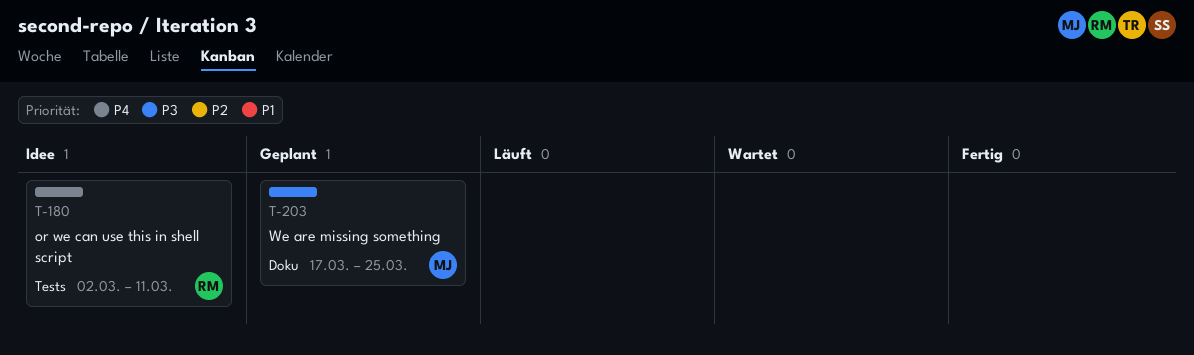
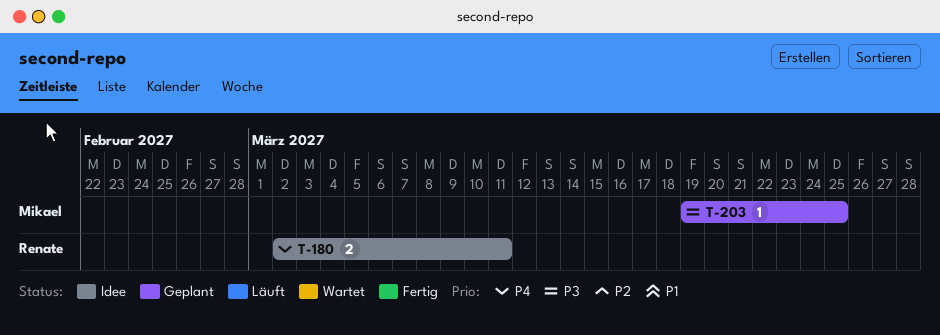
T-203, start: Mar 17 -> Mar 19

